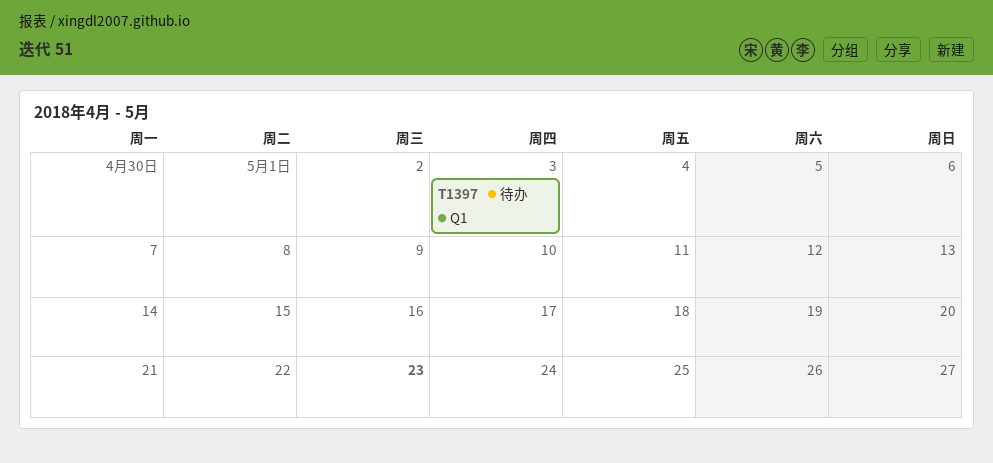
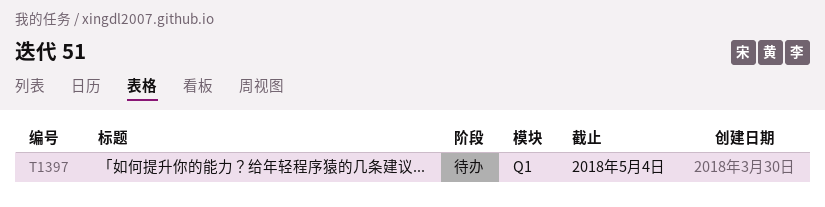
T1397, due: May 3 -> May 4

